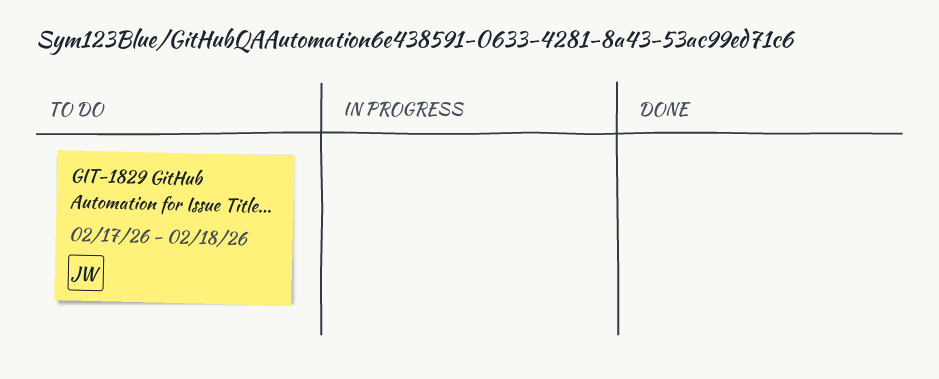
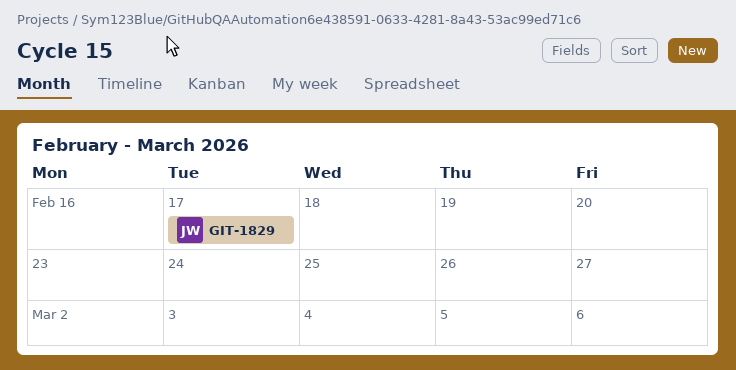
GIT-1829, due: Feb 18 -> Feb 17

